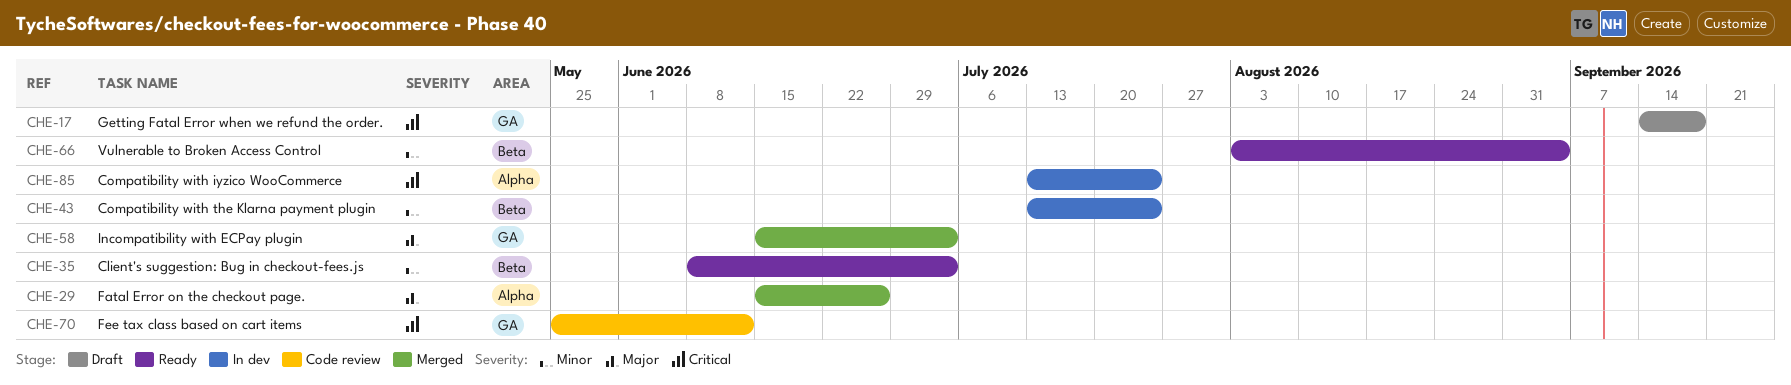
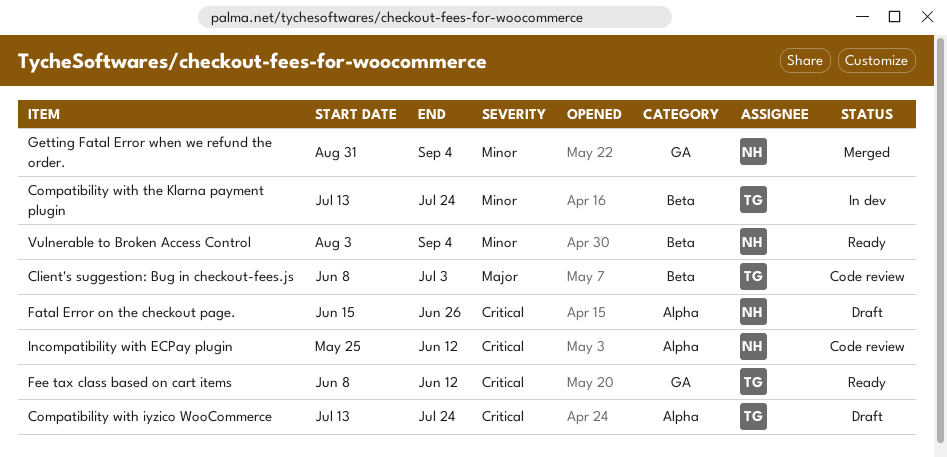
Client's suggestion: Bug in checkout-fees.js, status: Ready -> Code review
Client's suggestion: Bug in checkout-fees.js, priority: Minor -> Major
Compatibility with iyzico WooCommerce, status: In dev -> Draft
Fatal Error on the checkout page., status: Merged -> Draft
Fatal Error on the checkout page., priority: Major -> Critical
Fee tax class based on cart items, status: Code review -> Ready
Fee tax class based on cart items, start: May 25 -> Jun 8
Getting Fatal Error when we refund the order., status: Draft -> Merged
Getting Fatal Error when we refund the order., priority: Critical -> Minor
Getting Fatal Error when we refund the order., start: Sep 14 -> Aug 31
Getting Fatal Error when we refund the order., due: Sep 18 -> Sep 4
Incompatibility with ECPay plugin, status: Merged -> Code review
Incompatibility with ECPay plugin, priority: Major -> Critical
Incompatibility with ECPay plugin, label: GA -> Alpha
Incompatibility with ECPay plugin, start: Jun 15 -> May 25
Incompatibility with ECPay plugin, due: Jul 3 -> Jun 12

